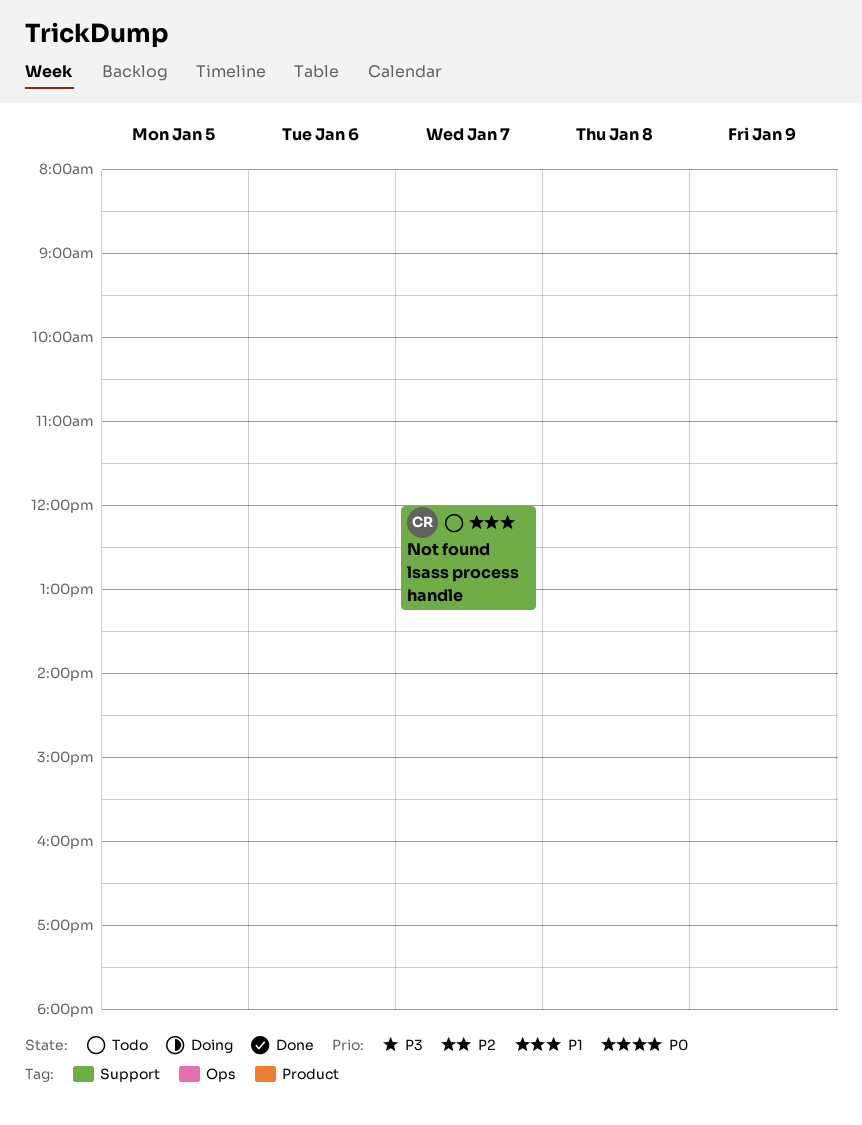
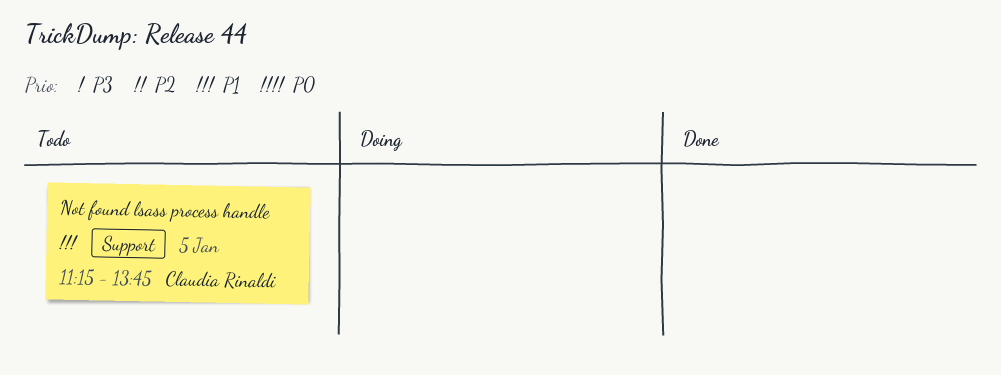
Not found lsass process handle, day: Jan 7 -> Jan 5
Not found lsass process handle, begins: 12:00 -> 11:15
Not found lsass process handle, ends: 13:15 -> 13:45

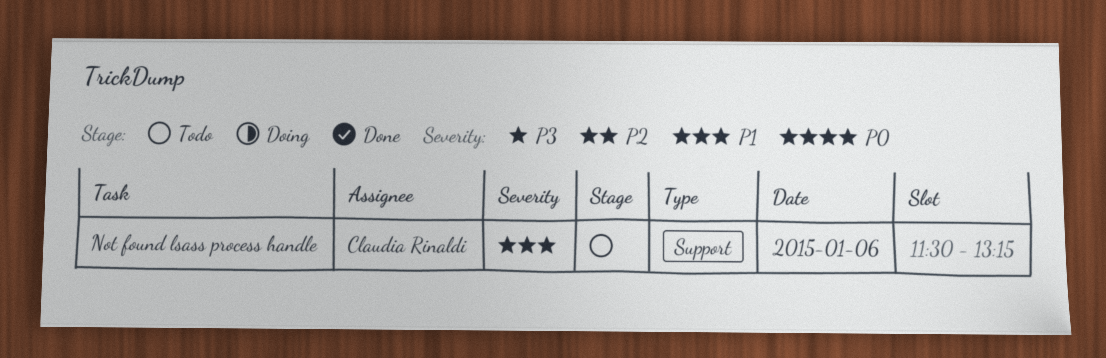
Not found lsass process handle, day: Jan 5 -> Jan 6
Not found lsass process handle, begins: 11:15 -> 11:30
Not found lsass process handle, ends: 13:45 -> 13:15

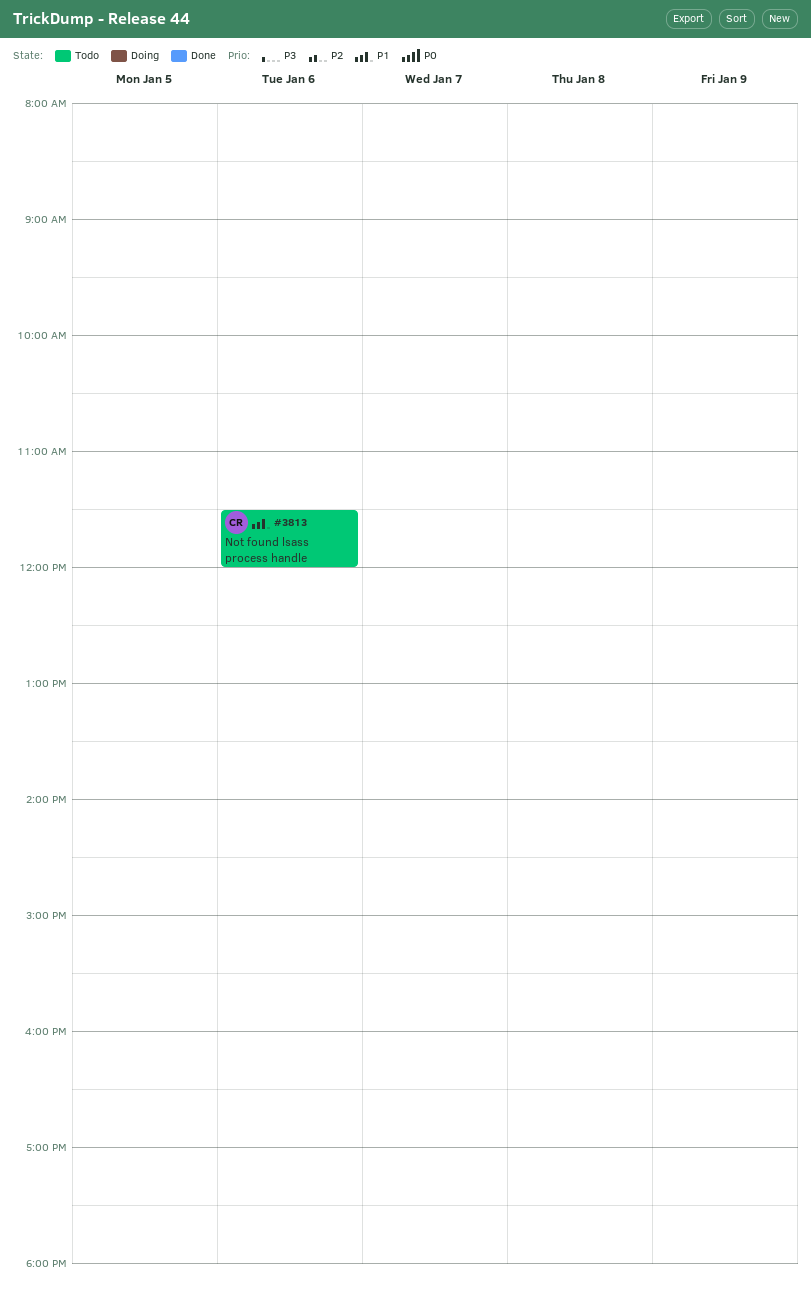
Not found lsass process handle, ends: 13:15 -> 12:00

